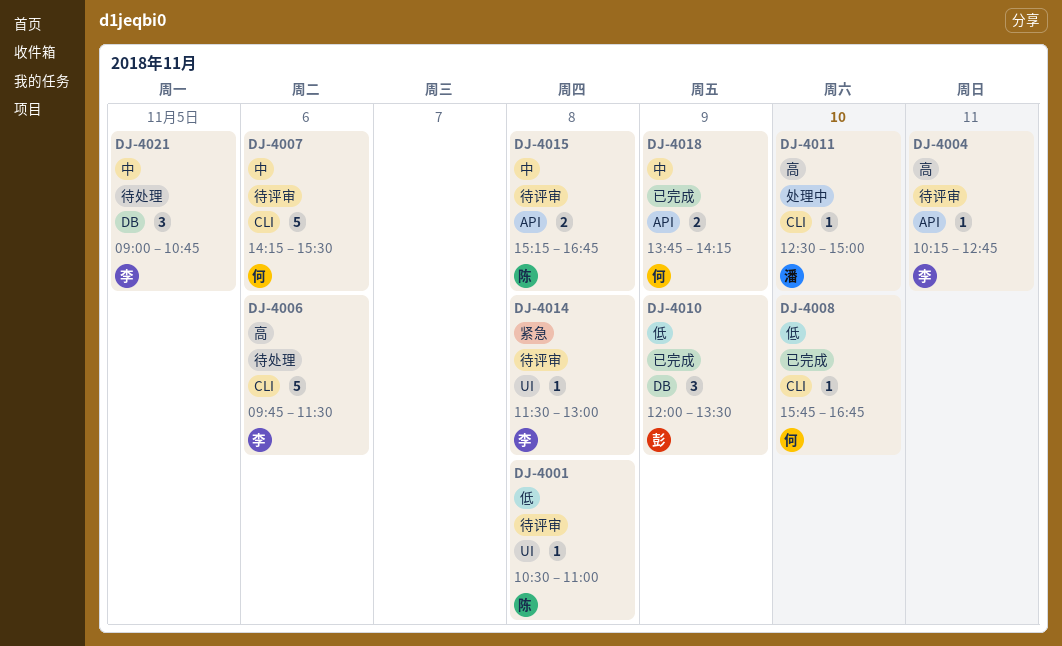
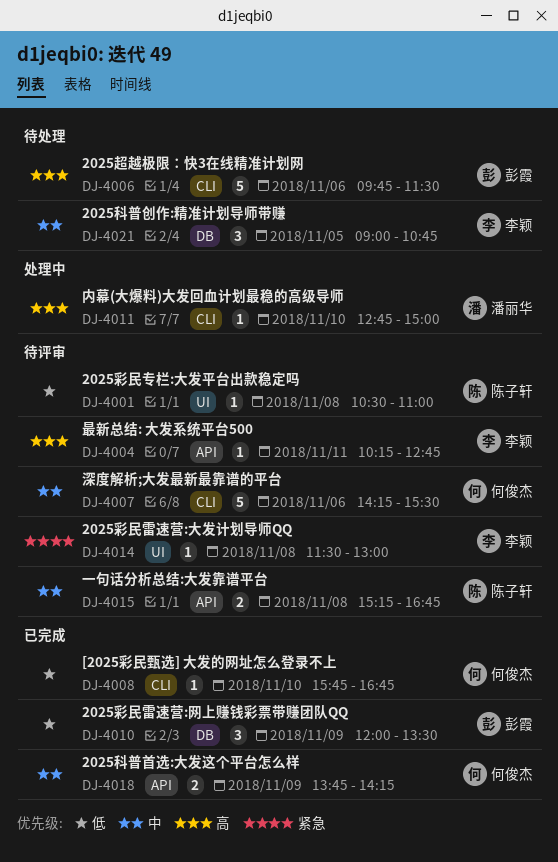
DJ-4006, owner: 李颖 -> 彭霞
DJ-4011, begins: 12:30 -> 12:45

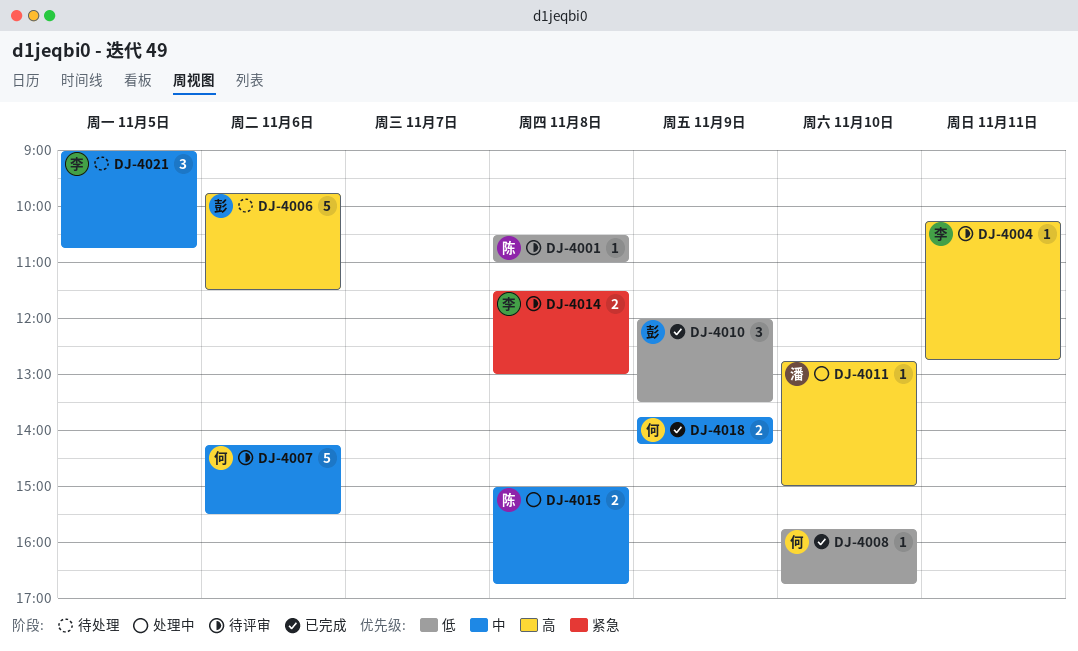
DJ-4014, estimate: 1 -> 2
DJ-4015, status: 待评审 -> 处理中
DJ-4015, begins: 15:15 -> 15:00

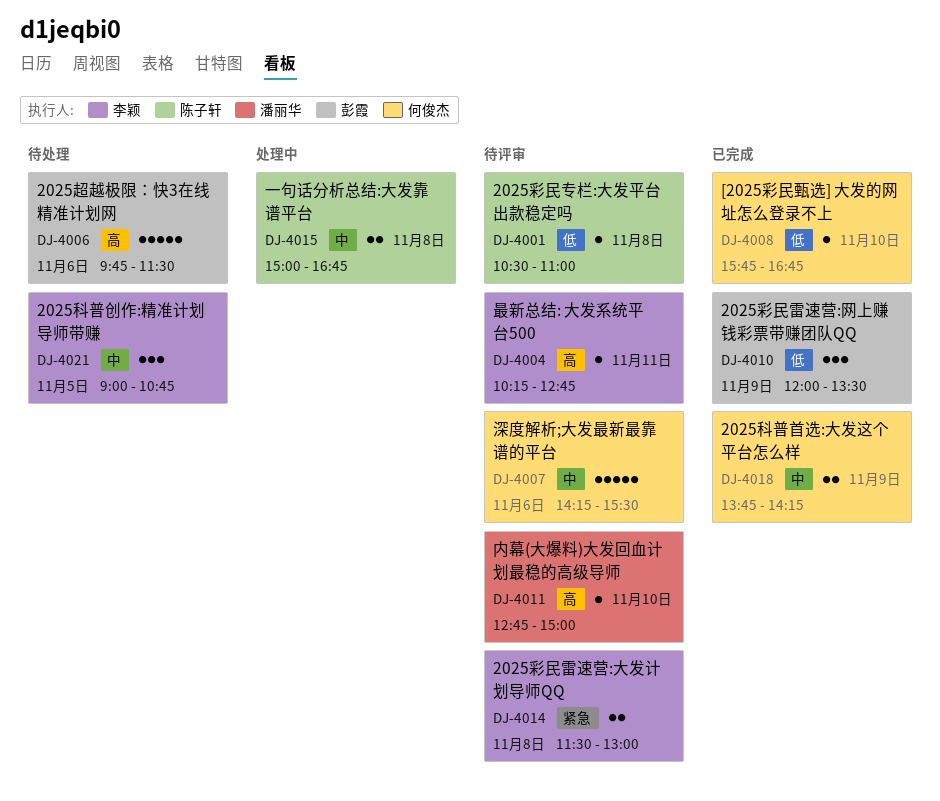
DJ-4011, status: 处理中 -> 待评审

